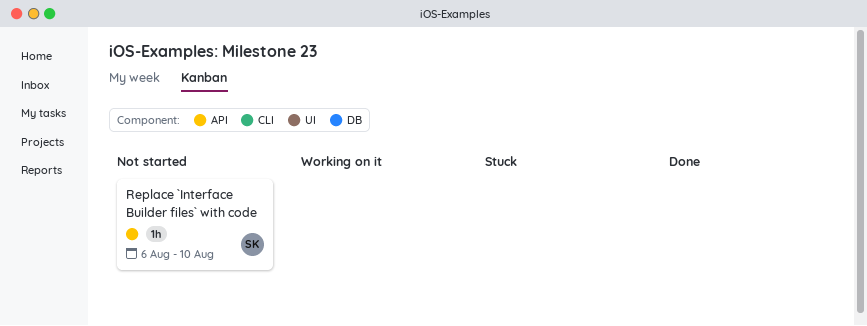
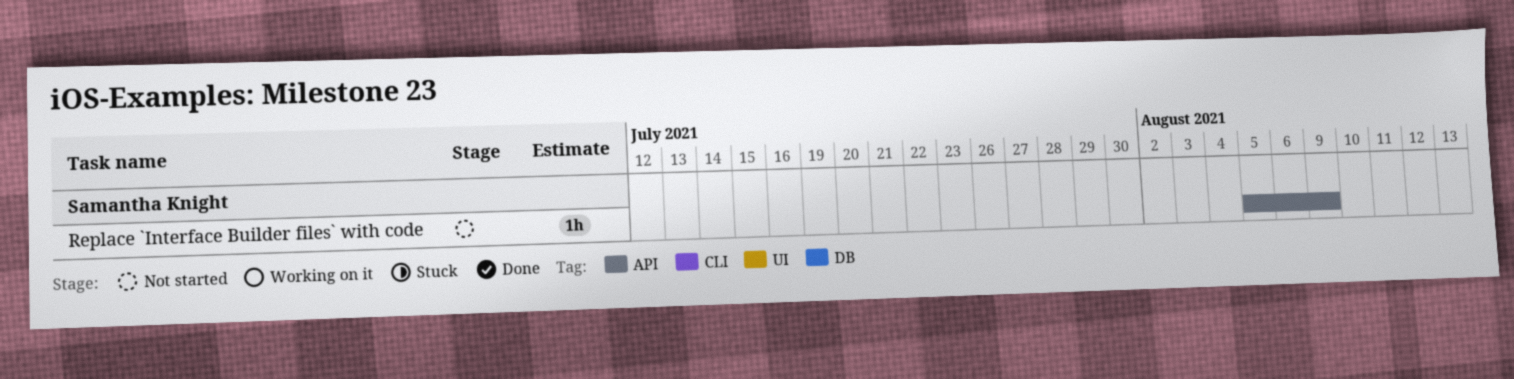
Replace `Interface Builder files` with code, start: Aug 6 -> Aug 5
Replace `Interface Builder files` with code, due: Aug 10 -> Aug 9

